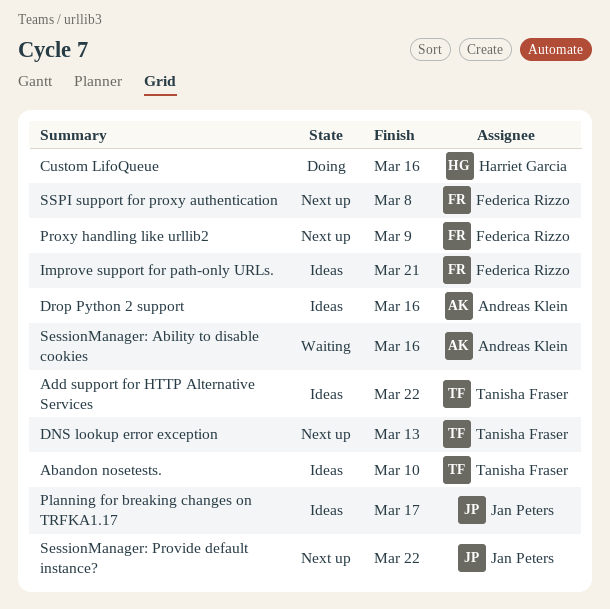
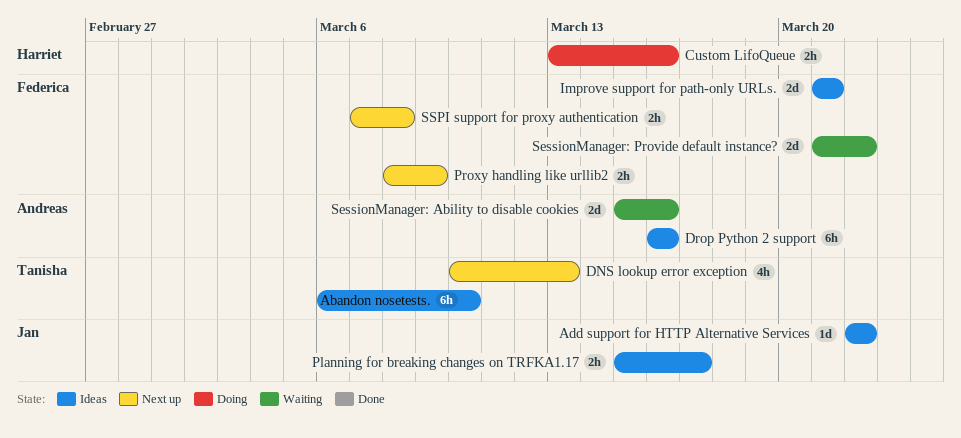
Add support for HTTP Alternative Services, owner: Tanisha Fraser -> Jan Peters
SessionManager: Provide default instance?, status: Next up -> Waiting
SessionManager: Provide default instance?, owner: Jan Peters -> Federica Rizzo

